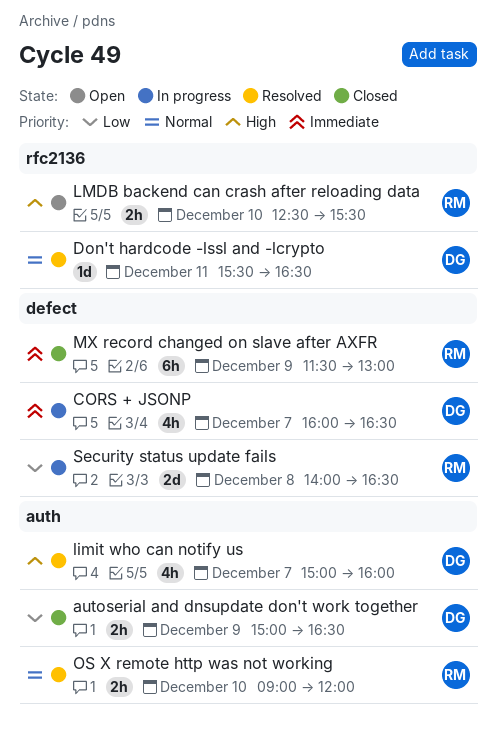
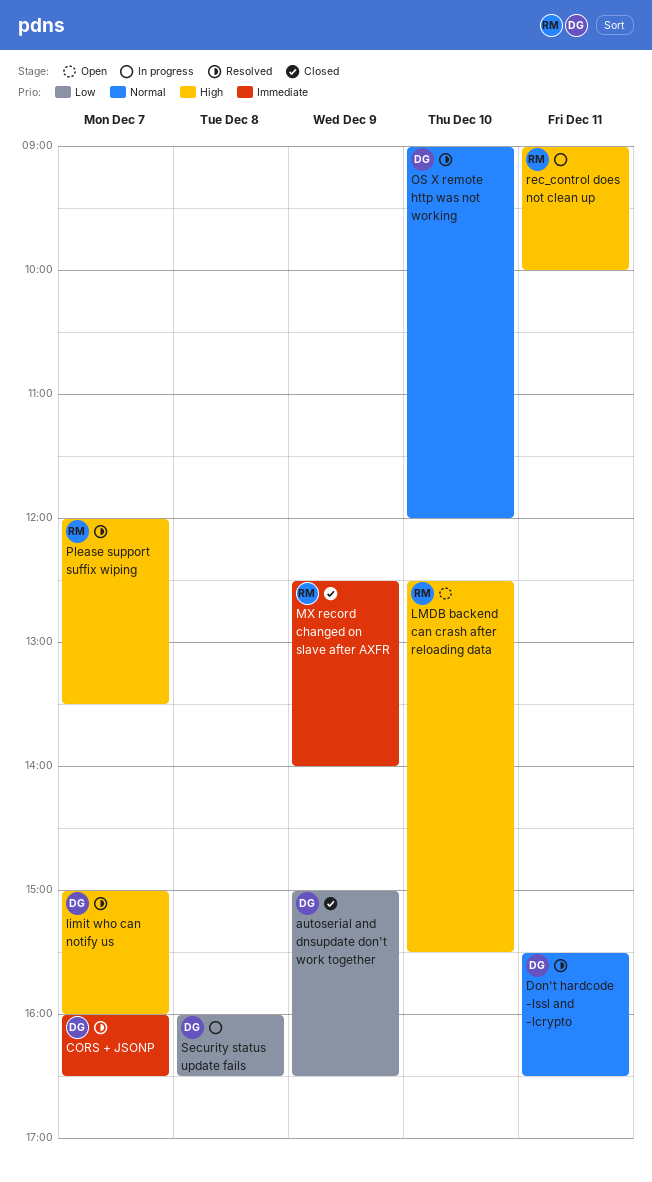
CORS + JSONP, status: In progress -> Resolved
MX record changed on slave after AXFR, begins: 11:30 -> 12:30
MX record changed on slave after AXFR, ends: 13:00 -> 14:00
OS X remote http was not working, owner: RM -> DG
Please support suffix wiping: none -> present
rec_control does not clean up: none -> present
Security status update fails, owner: RM -> DG
Security status update fails, begins: 14:00 -> 16:00

